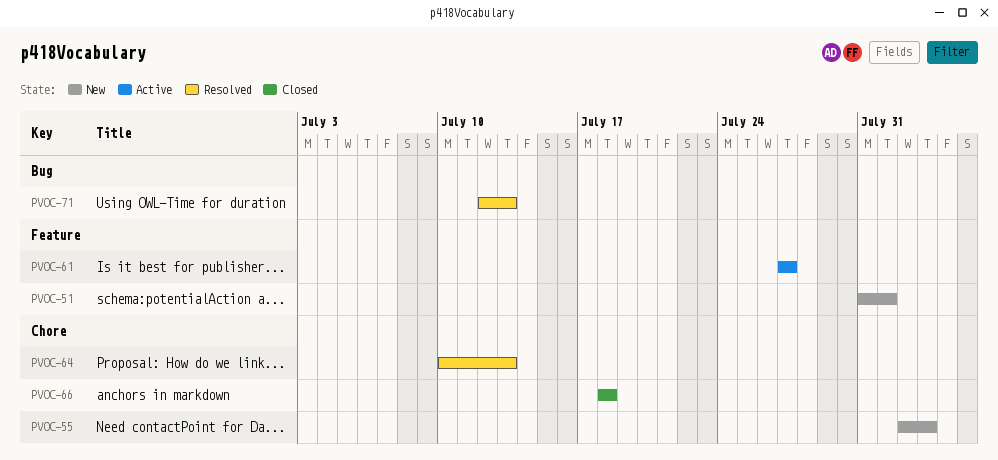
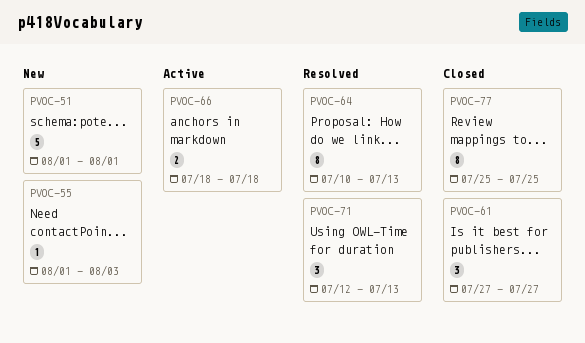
PVOC-51, start: Jul 31 -> Aug 1
PVOC-55, start: Aug 2 -> Aug 1
PVOC-61, status: Active -> Closed
PVOC-66, status: Closed -> Active
PVOC-77: none -> present

